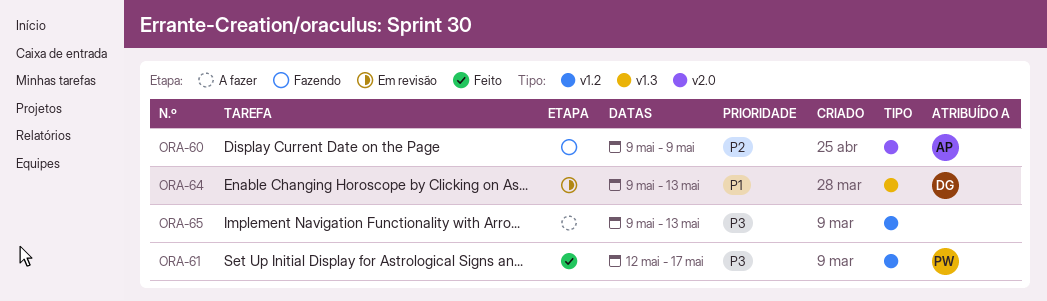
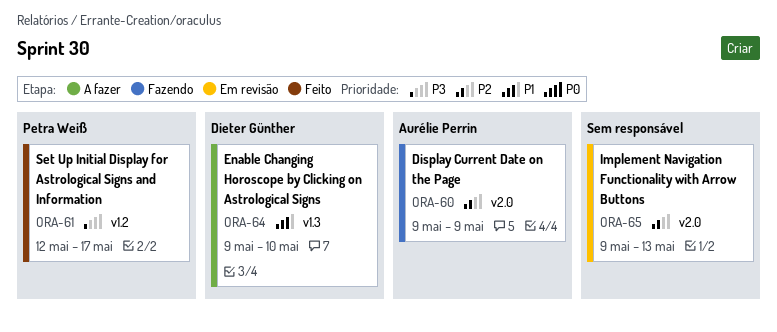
ORA-64, status: Em revisão -> A fazer
ORA-64, due: May 13 -> May 10
ORA-65, status: A fazer -> Em revisão
ORA-65, priority: P3 -> P2
ORA-65, label: v1.2 -> v2.0

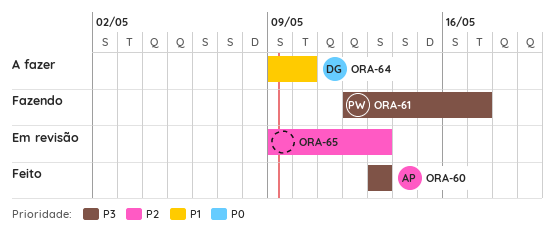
ORA-60, status: Fazendo -> Feito
ORA-60, priority: P2 -> P3
ORA-60, start: May 9 -> May 13
ORA-60, due: May 9 -> May 13
ORA-61, status: Feito -> Fazendo

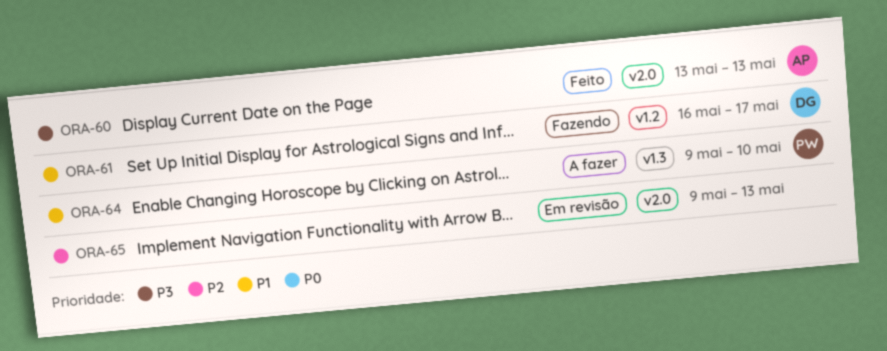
ORA-61, owner: PW -> DG
ORA-61, priority: P3 -> P1
ORA-61, start: May 12 -> May 16
ORA-64, owner: DG -> PW

